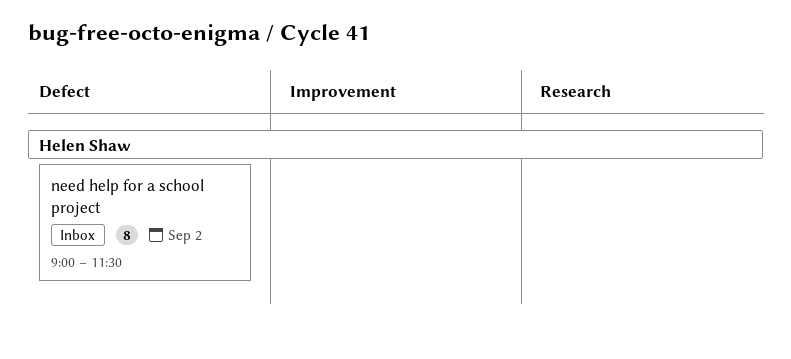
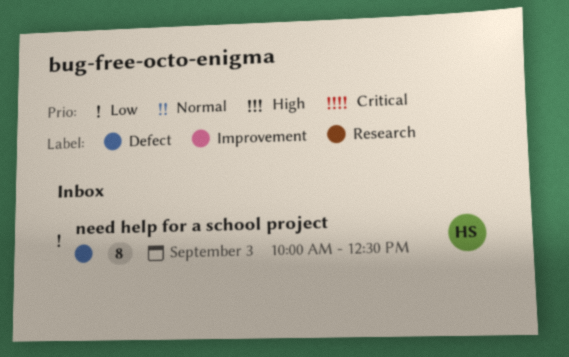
need help for a school project, day: Sep 2 -> Sep 3
need help for a school project, begins: 09:00 -> 10:00
need help for a school project, ends: 11:30 -> 12:30

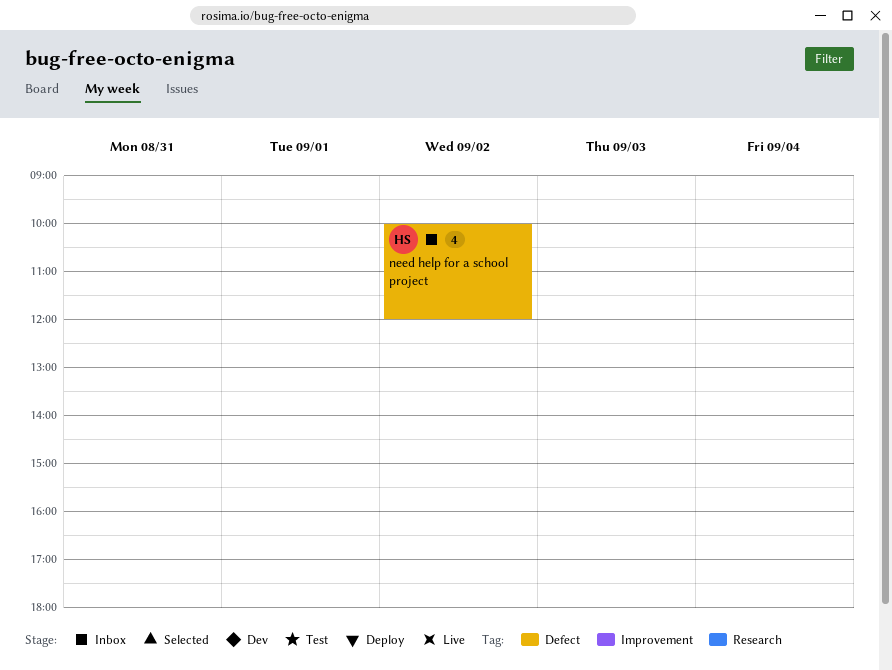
need help for a school project, estimate: 8 -> 4
need help for a school project, day: Sep 3 -> Sep 2
need help for a school project, ends: 12:30 -> 12:00

